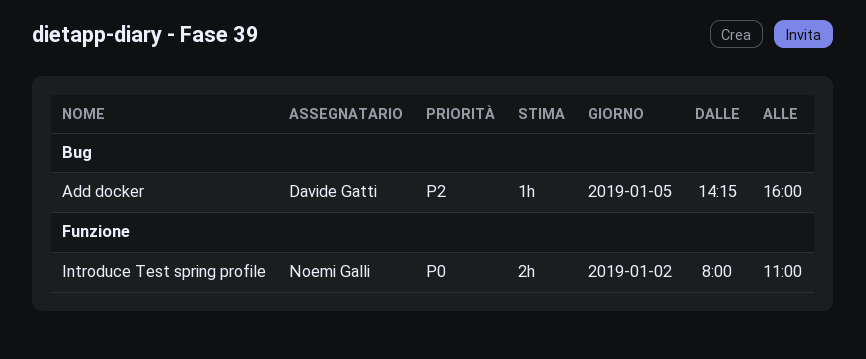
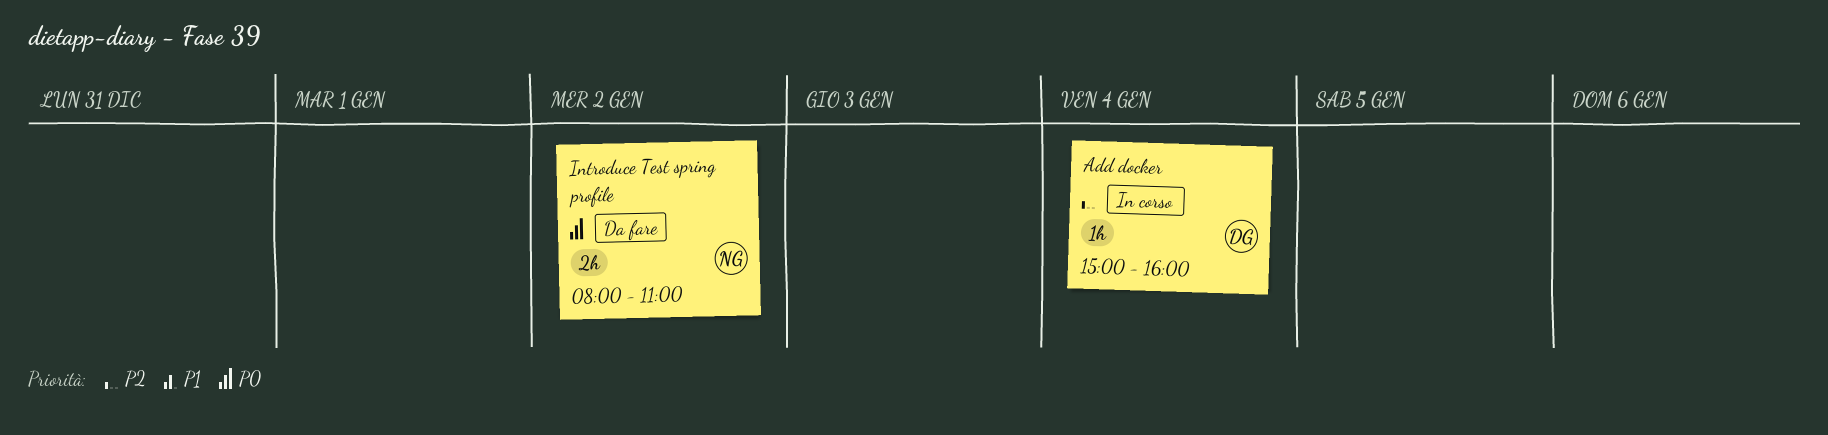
Add docker, day: Jan 5 -> Jan 4
Add docker, begins: 14:15 -> 15:00

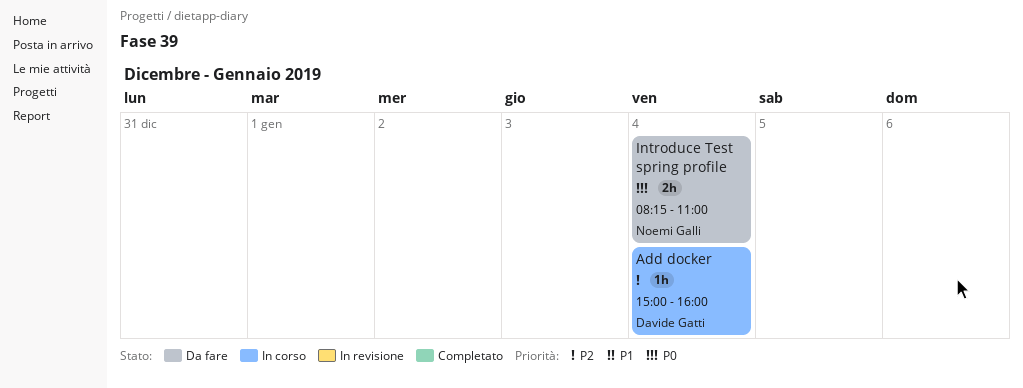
Introduce Test spring profile, day: Jan 2 -> Jan 4
Introduce Test spring profile, begins: 08:00 -> 08:15

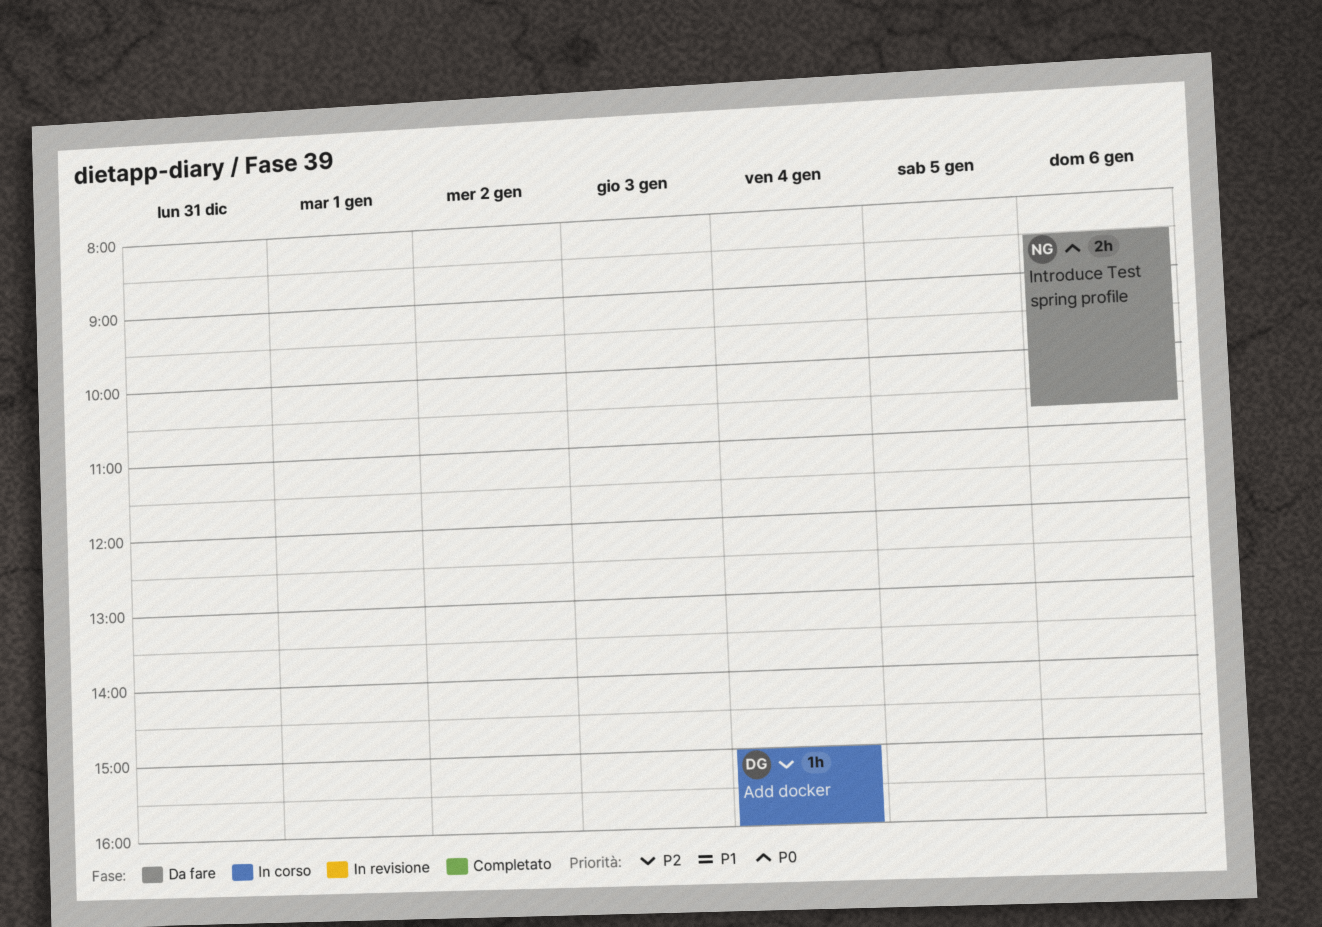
Introduce Test spring profile, day: Jan 4 -> Jan 6
Introduce Test spring profile, begins: 08:15 -> 08:30
Introduce Test spring profile, ends: 11:00 -> 10:45

